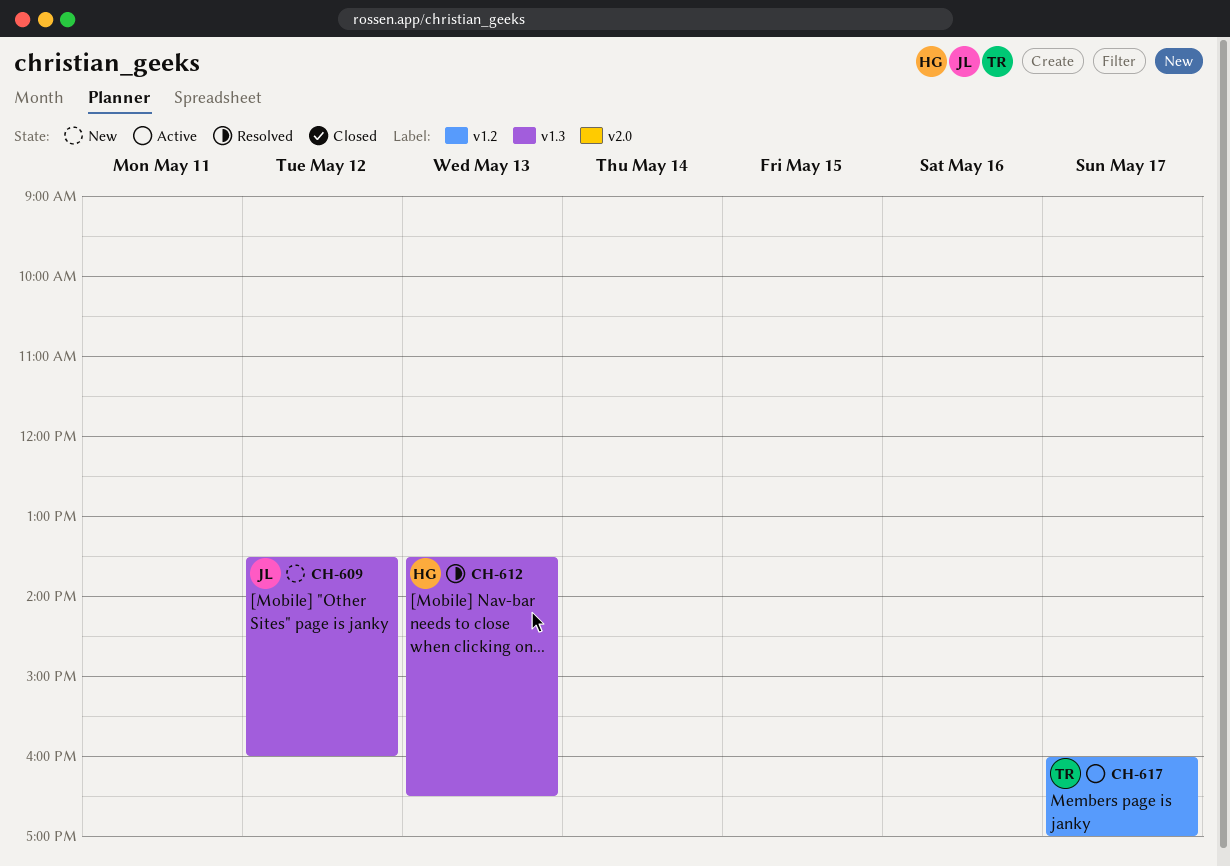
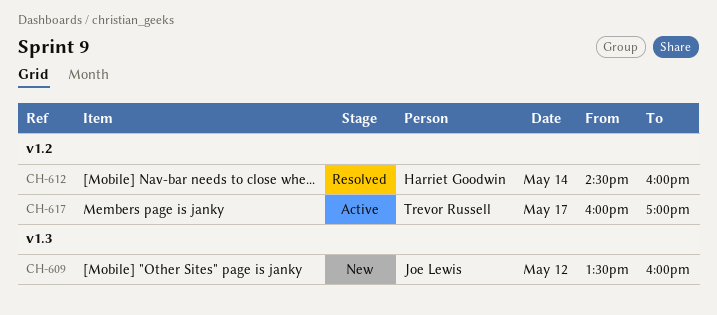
CH-612, label: v1.3 -> v1.2
CH-612, day: May 13 -> May 14
CH-612, begins: 13:30 -> 14:30
CH-612, ends: 16:30 -> 16:00

